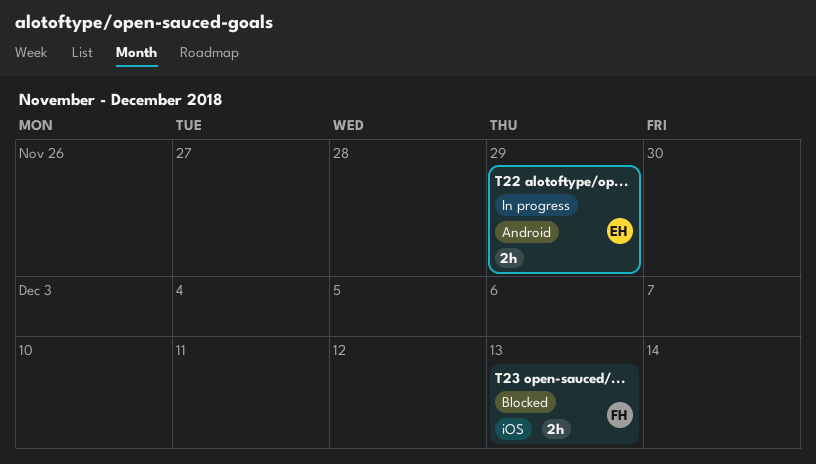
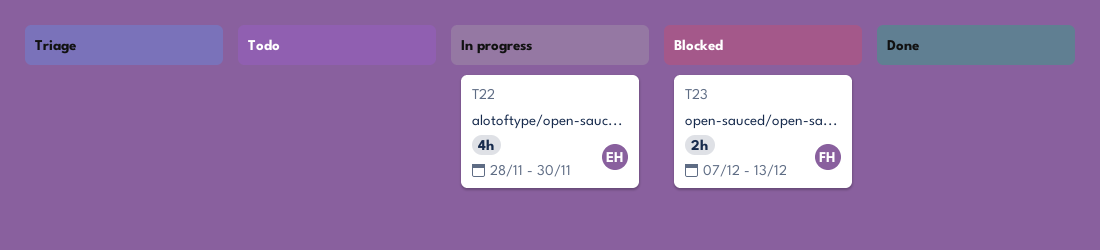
T22, estimate: 2h -> 4h
T22, due: Nov 29 -> Nov 30

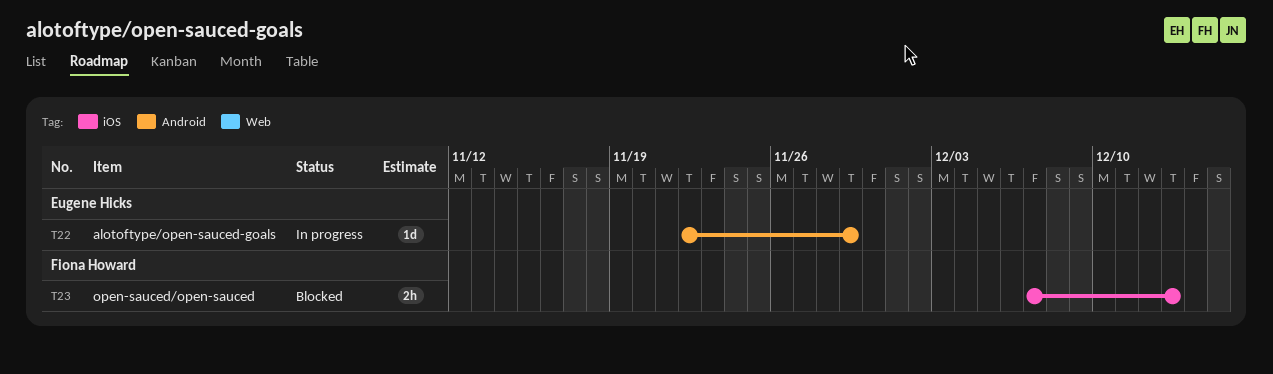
T22, estimate: 4h -> 1d
T22, start: Nov 28 -> Nov 22
T22, due: Nov 30 -> Nov 29

